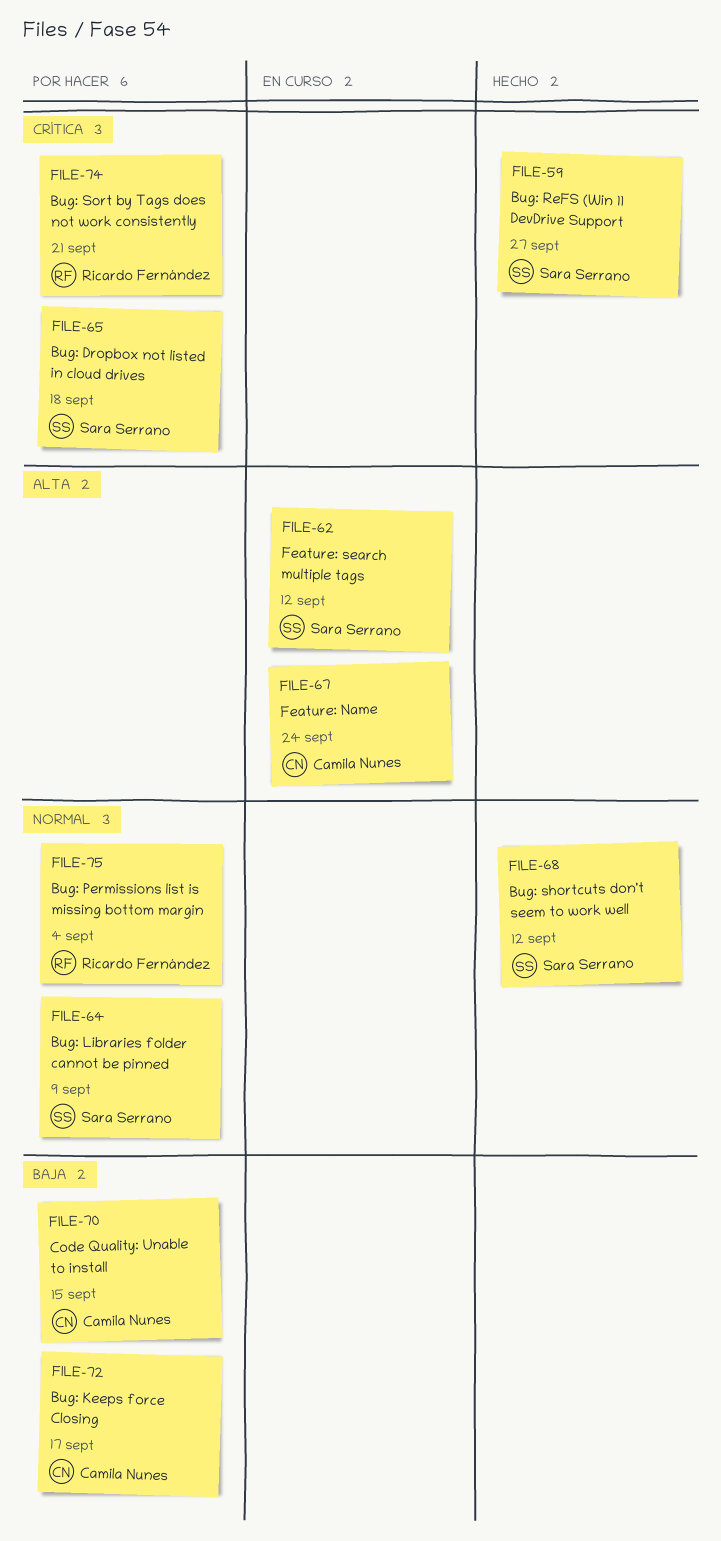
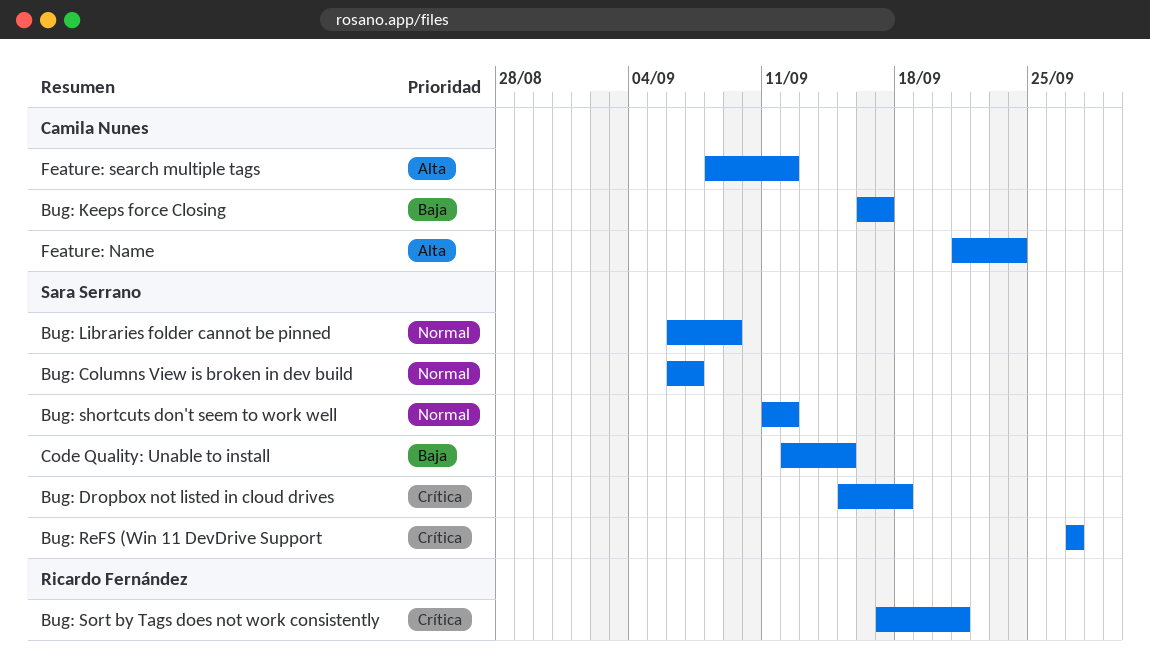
Bug: Columns View is broken in dev build: none -> present
Bug: Permissions list is missing bottom margin: present -> none
Code Quality: Unable to install, owner: Camila Nunes -> Sara Serrano
Feature: search multiple tags, owner: Sara Serrano -> Camila Nunes

